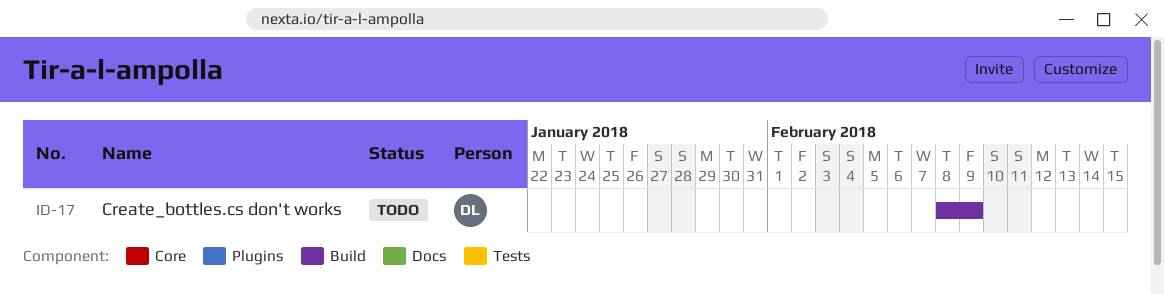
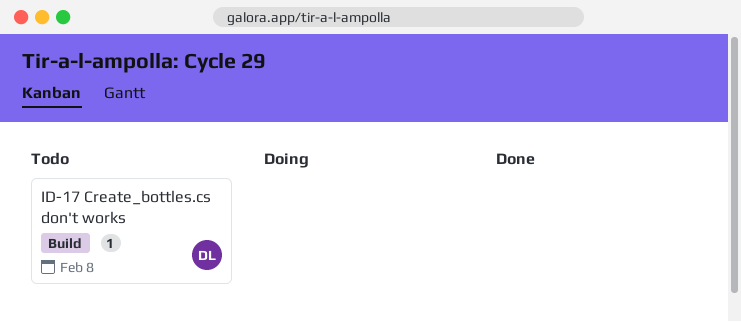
ID-17, due: Feb 9 -> Feb 8

